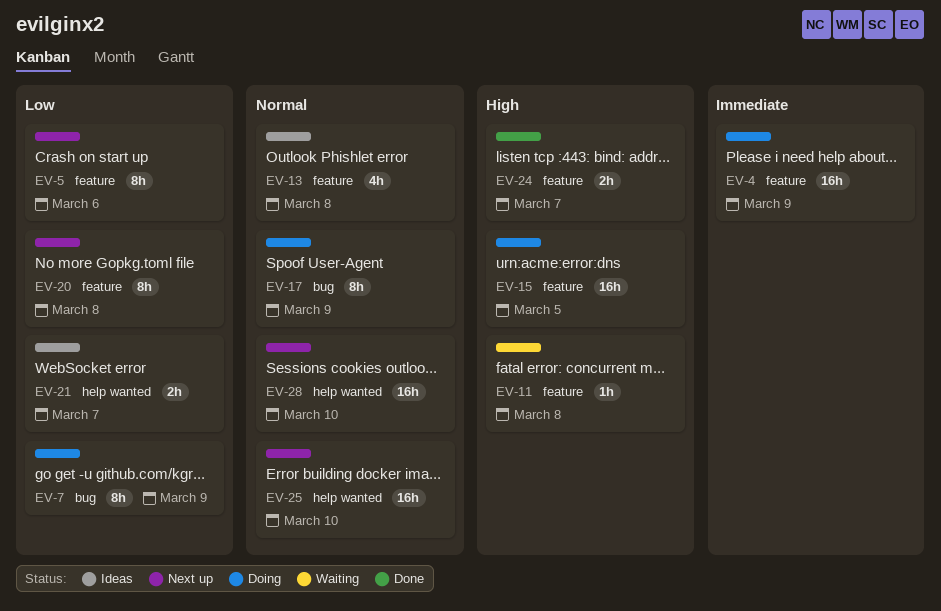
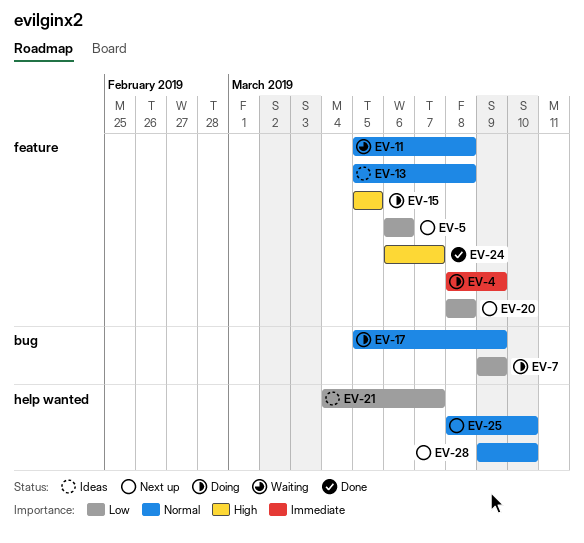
EV-11, priority: High -> Normal

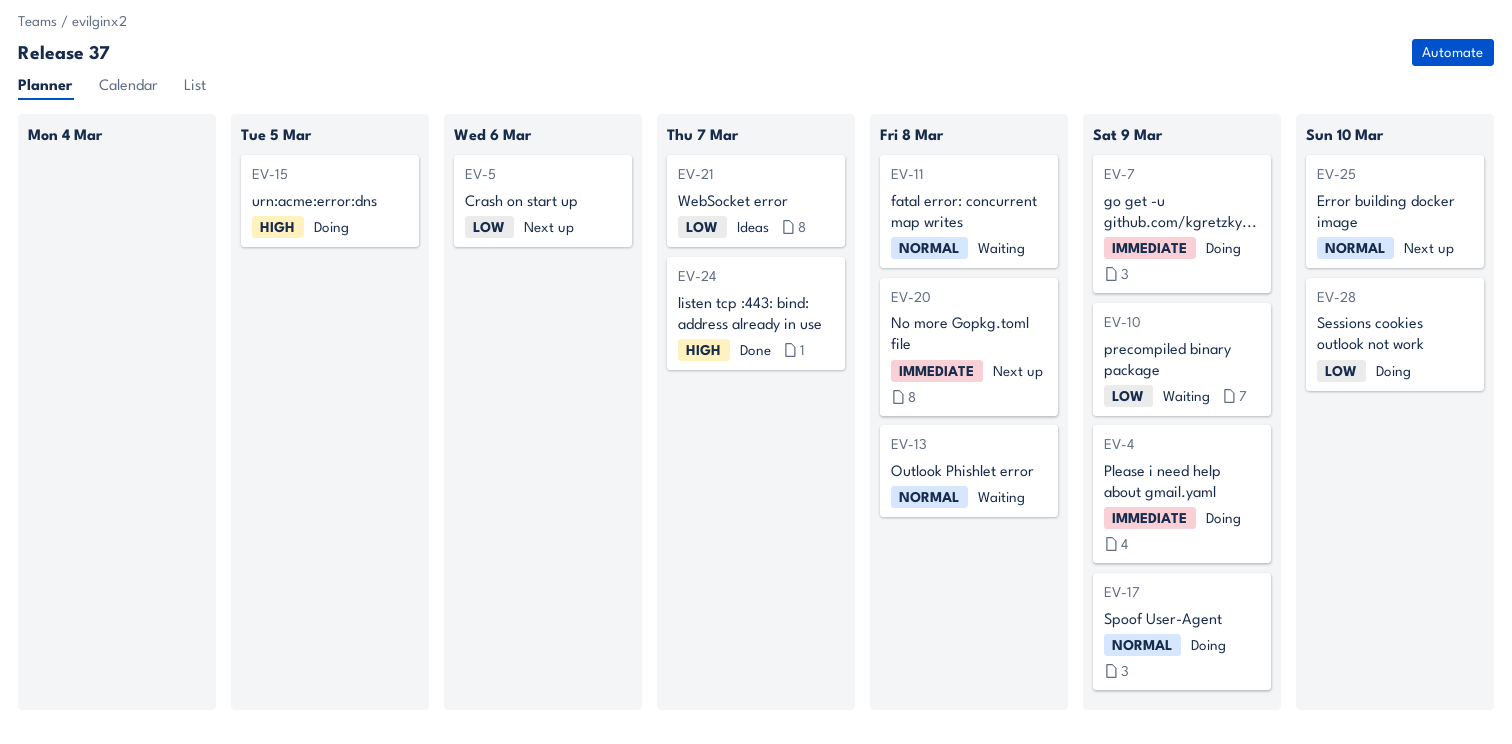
EV-7, priority: Low -> Immediate
EV-10: none -> present
EV-13, status: Ideas -> Waiting
EV-20, priority: Low -> Immediate
EV-28, status: Next up -> Doing
EV-28, priority: Normal -> Low

